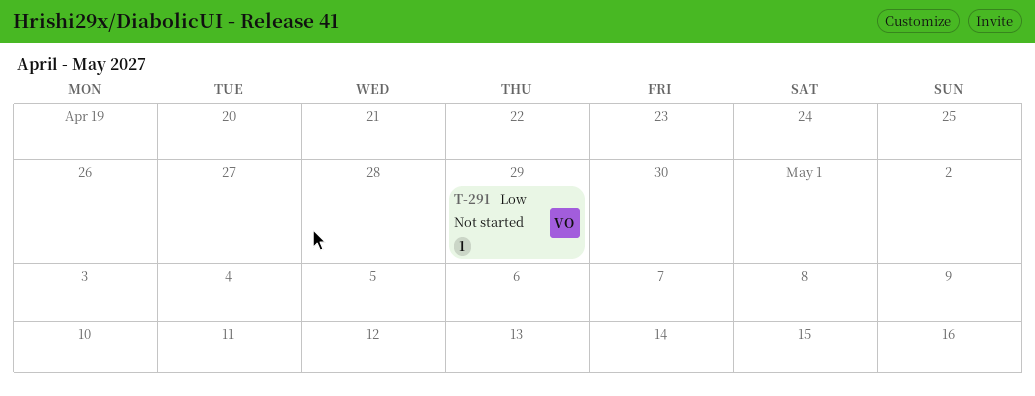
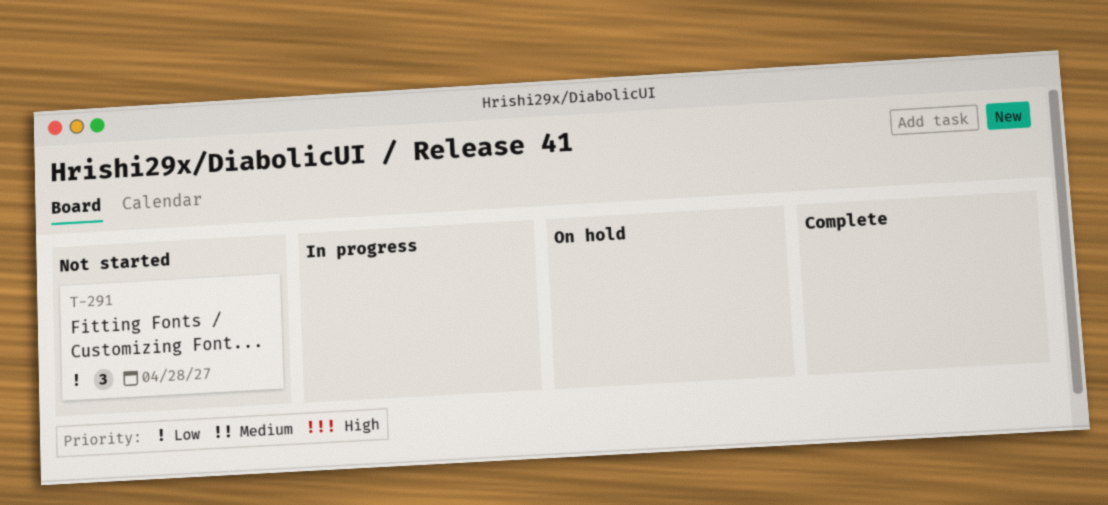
T-291, estimate: 1 -> 3
T-291, due: Apr 29 -> Apr 28

